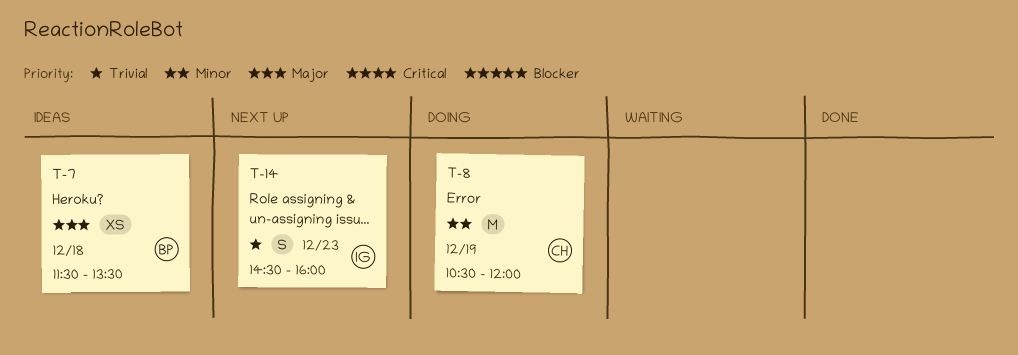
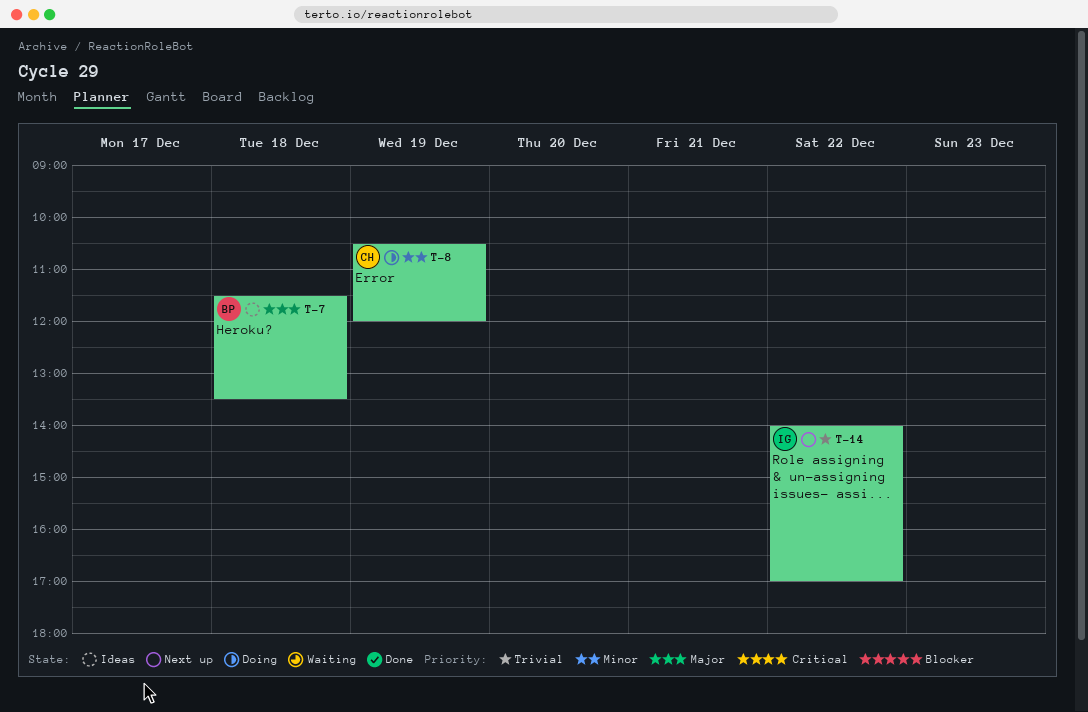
T-14, day: Dec 23 -> Dec 22
T-14, begins: 14:30 -> 14:00
T-14, ends: 16:00 -> 17:00

